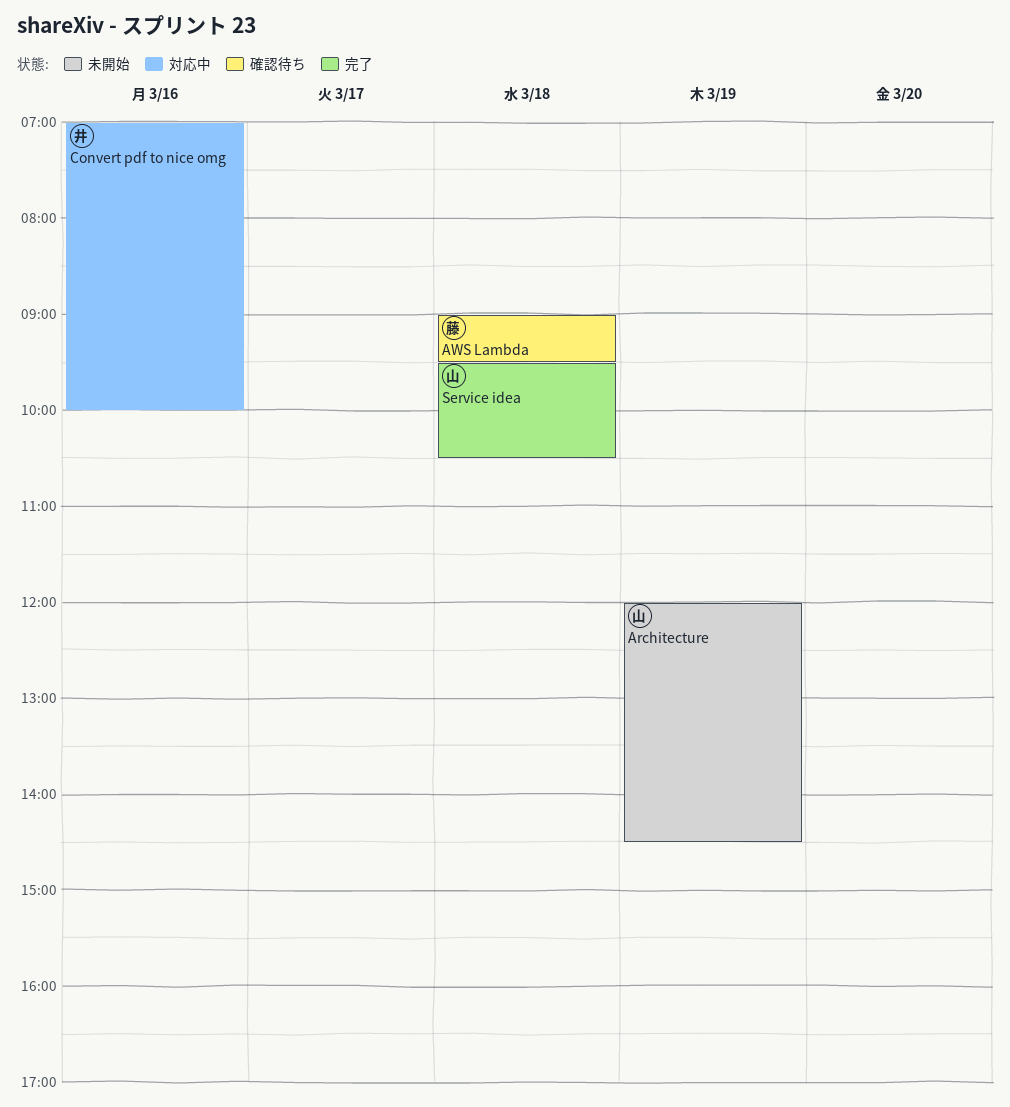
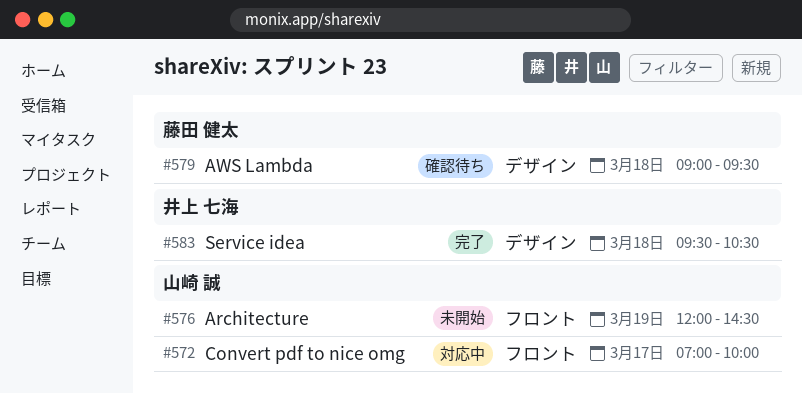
Convert pdf to nice omg, owner: 井上 七海 -> 山崎 誠
Convert pdf to nice omg, day: Mar 16 -> Mar 17
Service idea, owner: 山崎 誠 -> 井上 七海

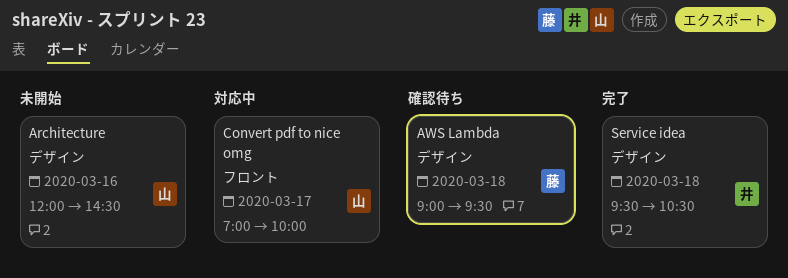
Architecture, label: フロント -> デザイン
Architecture, day: Mar 19 -> Mar 16

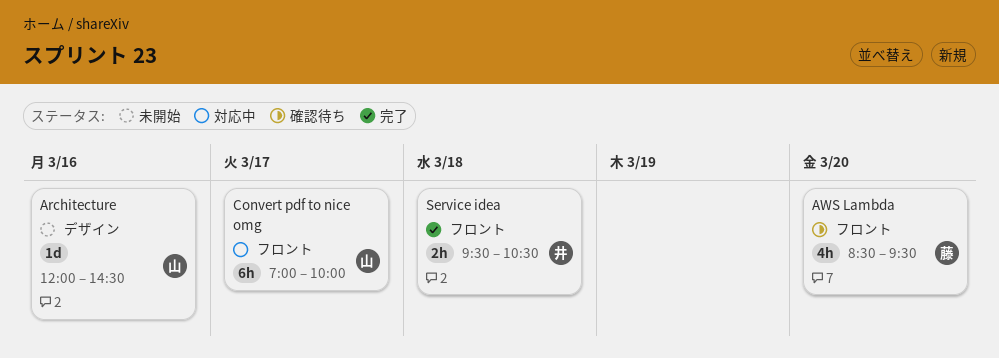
AWS Lambda, label: デザイン -> フロント
AWS Lambda, day: Mar 18 -> Mar 20
AWS Lambda, begins: 09:00 -> 08:30
Service idea, label: デザイン -> フロント

